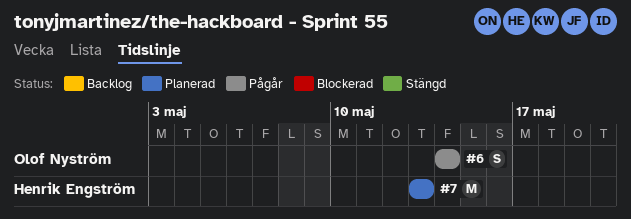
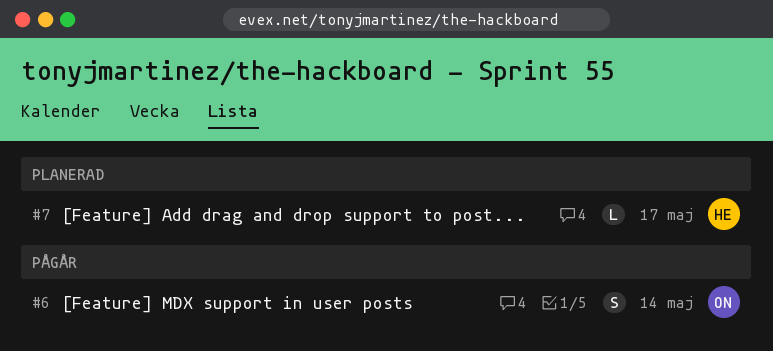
#7, estimate: M -> L
#7, due: May 13 -> May 17

